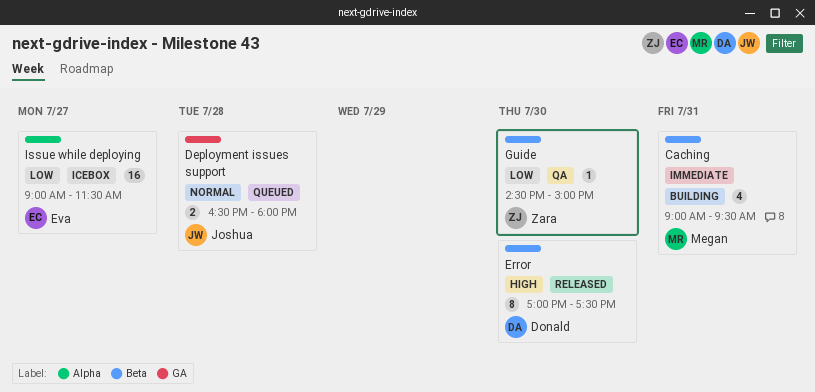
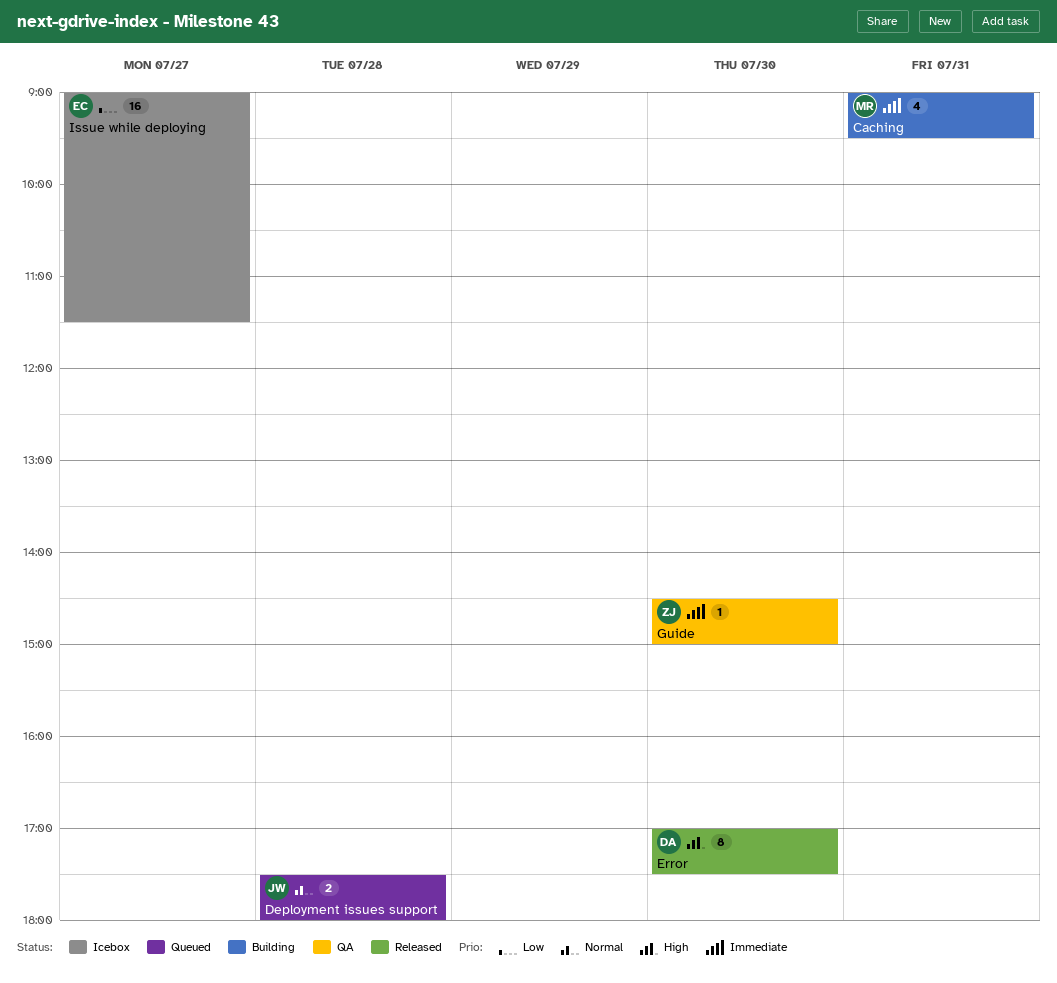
Deployment issues support, begins: 16:30 -> 17:30
Guide, priority: Low -> Immediate

